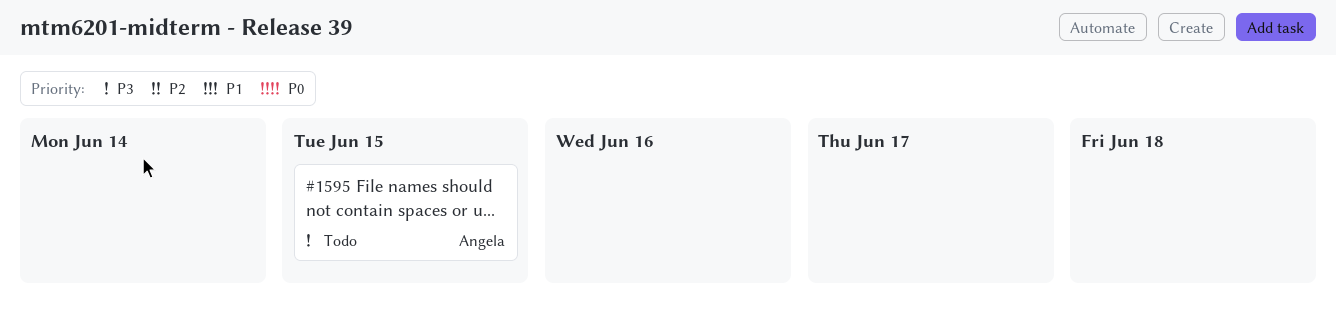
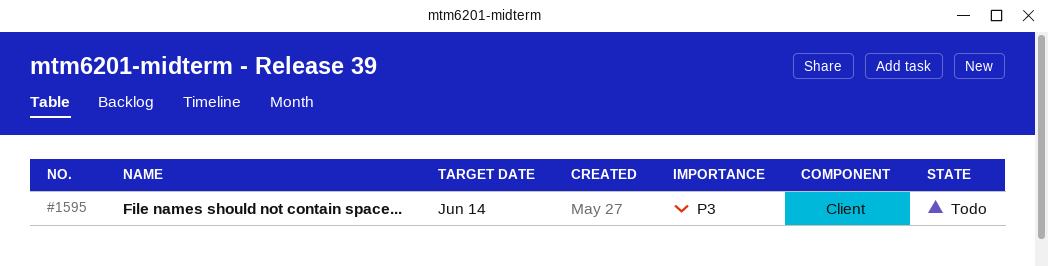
#1595, due: Jun 15 -> Jun 14

